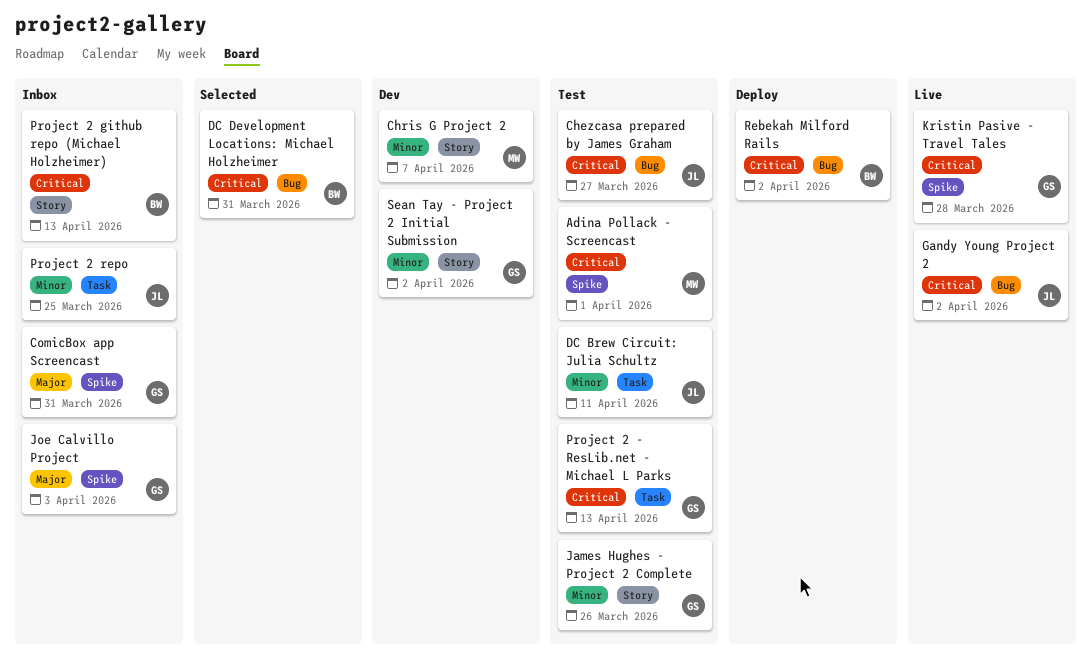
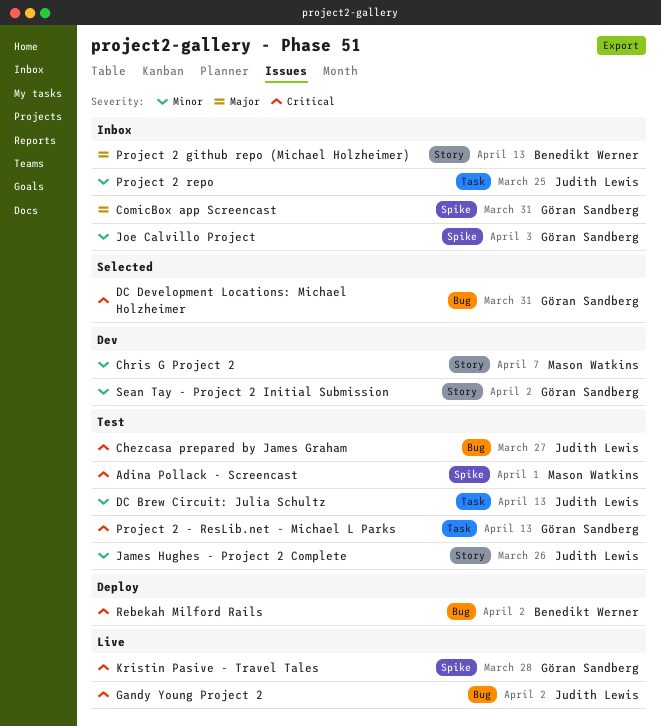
DC Brew Circuit: Julia Schultz, due: Apr 11 -> Apr 13
DC Development Locations: Michael Holzheimer, owner: Benedikt Werner -> Göran Sandberg
James Hughes - Project 2 Complete, owner: Göran Sandberg -> Judith Lewis
Joe Calvillo Project, priority: Major -> Minor
Project 2 github repo (Michael Holzheimer), priority: Critical -> Major

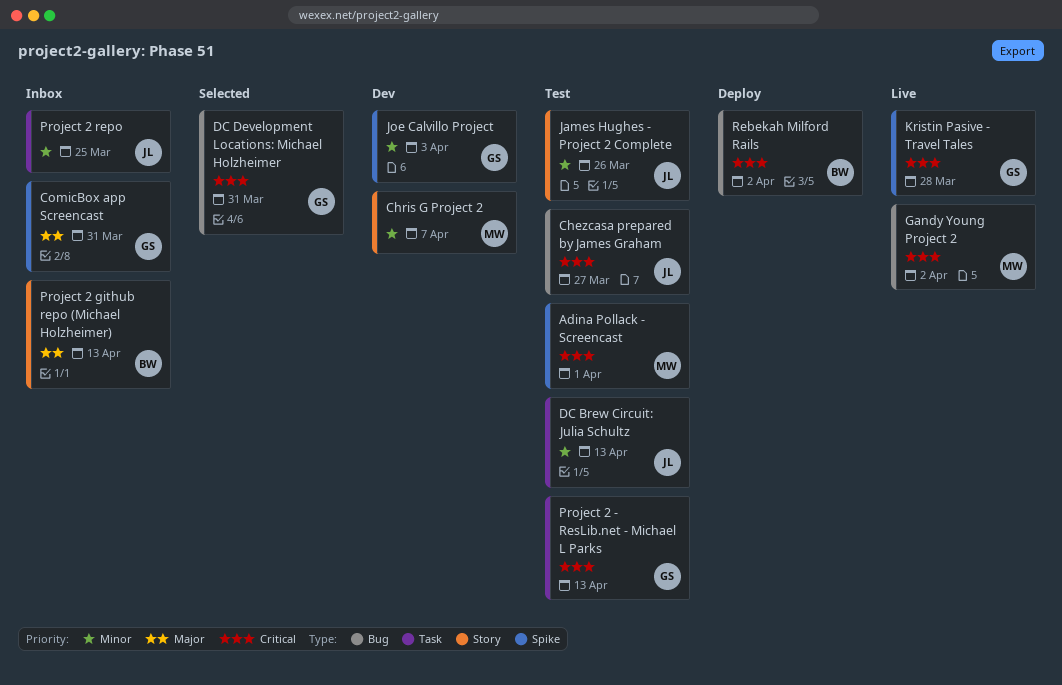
Gandy Young Project 2, owner: Judith Lewis -> Mason Watkins
Joe Calvillo Project, status: Inbox -> Dev
Sean Tay - Project 2 Initial Submission: present -> none

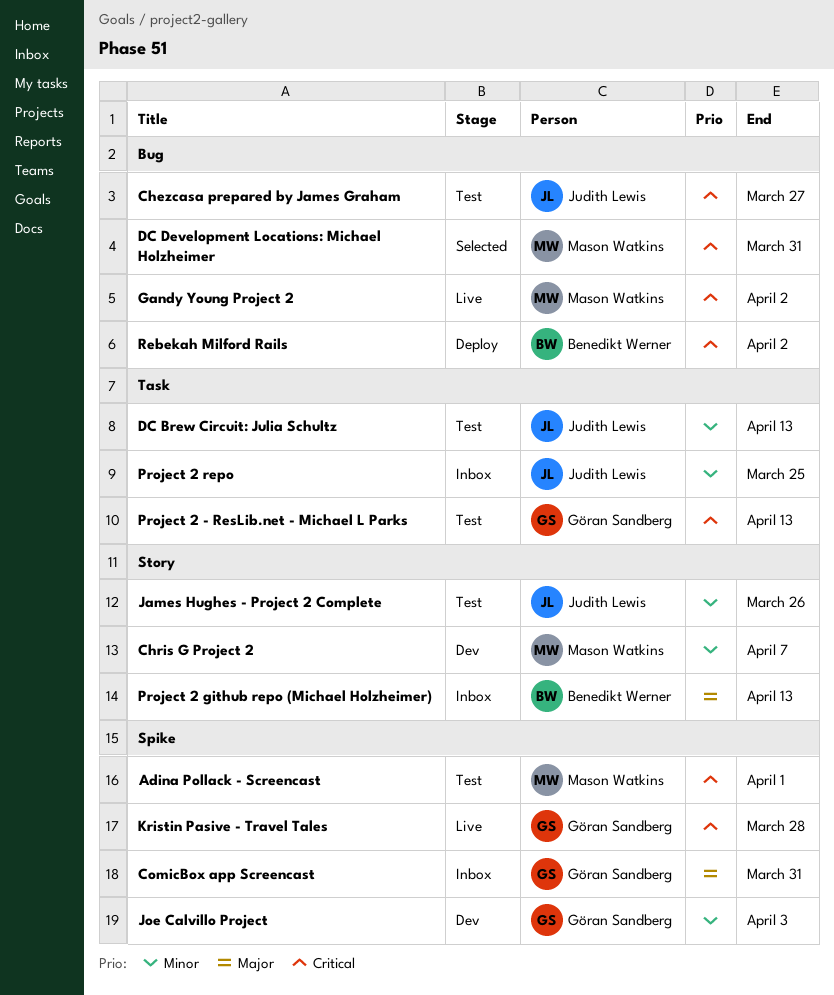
DC Development Locations: Michael Holzheimer, owner: Göran Sandberg -> Mason Watkins

